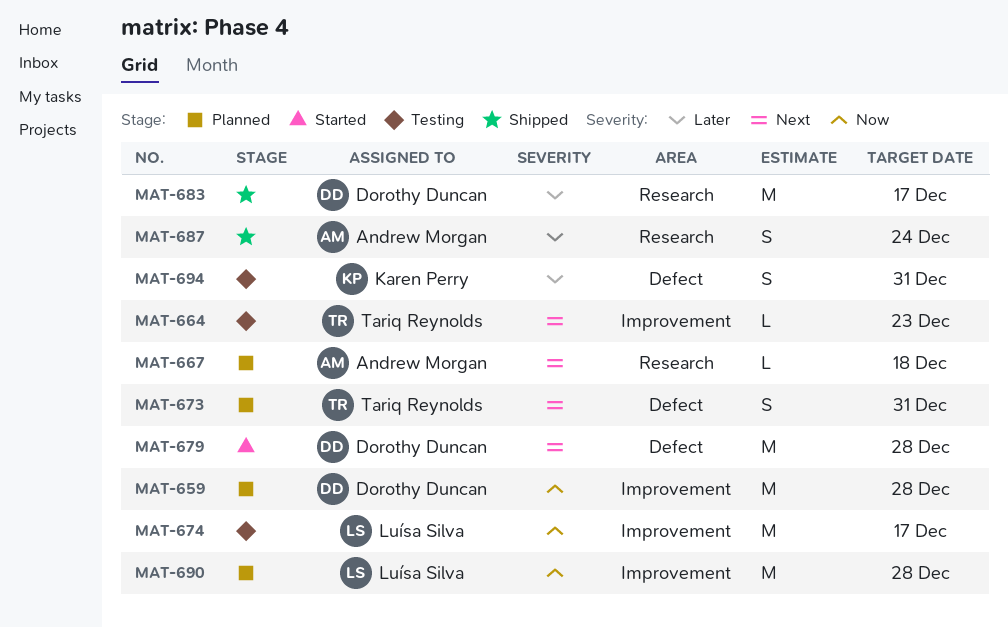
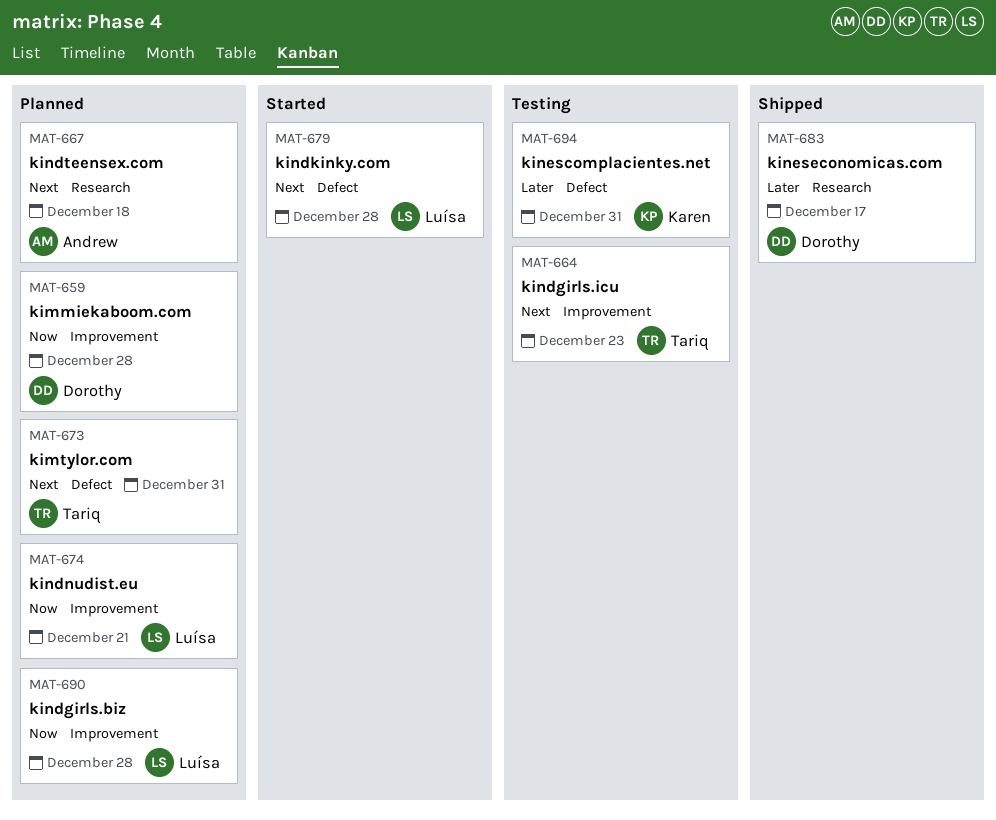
MAT-674, status: Testing -> Planned
MAT-674, due: Dec 17 -> Dec 21
MAT-679, owner: Dorothy Duncan -> Luísa Silva
MAT-687: present -> none

